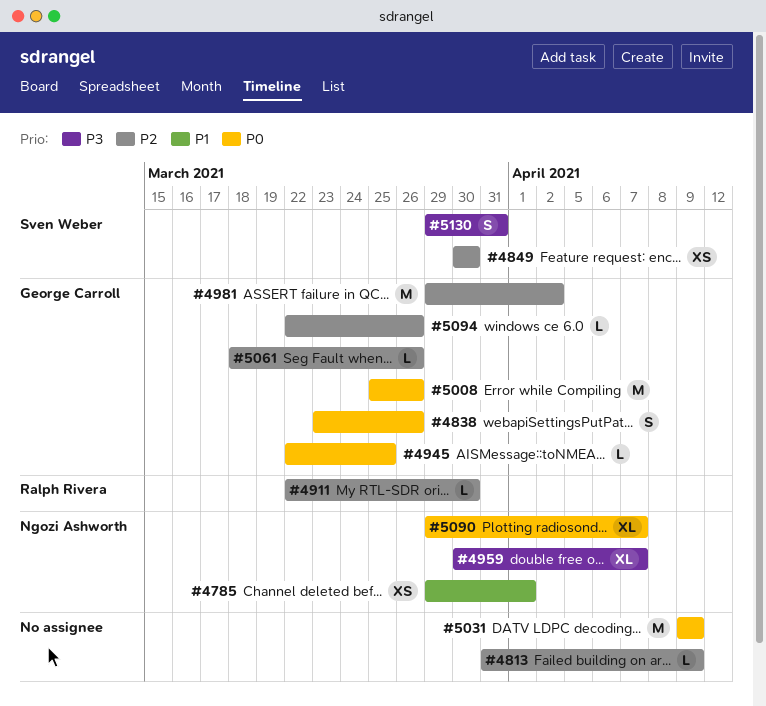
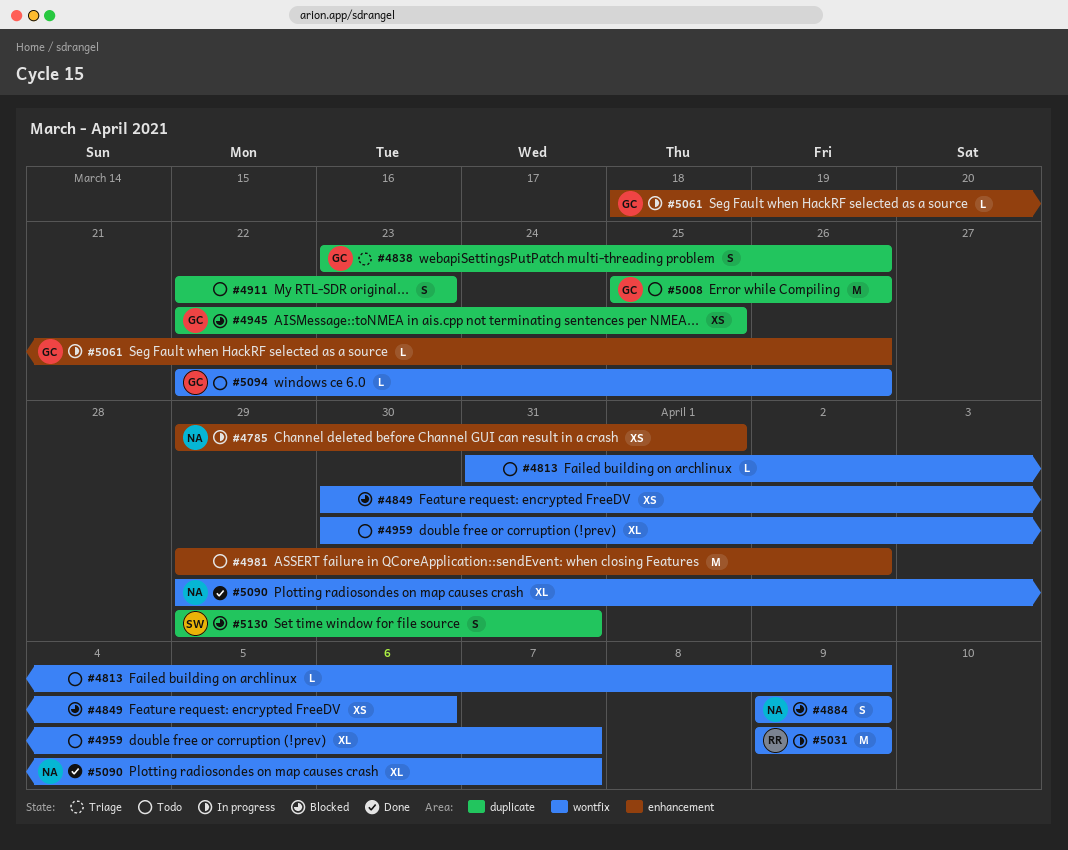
#4849, owner: Sven Weber -> none
#4849, due: Mar 30 -> Apr 6
#4884: none -> present
#4911, owner: Ralph Rivera -> none
#4911, estimate: L -> S
#4911, due: Mar 30 -> Mar 23
#4945, estimate: L -> XS
#4959, owner: Ngozi Ashworth -> none
#4981, owner: George Carroll -> none
#5031, owner: none -> Ralph Rivera

